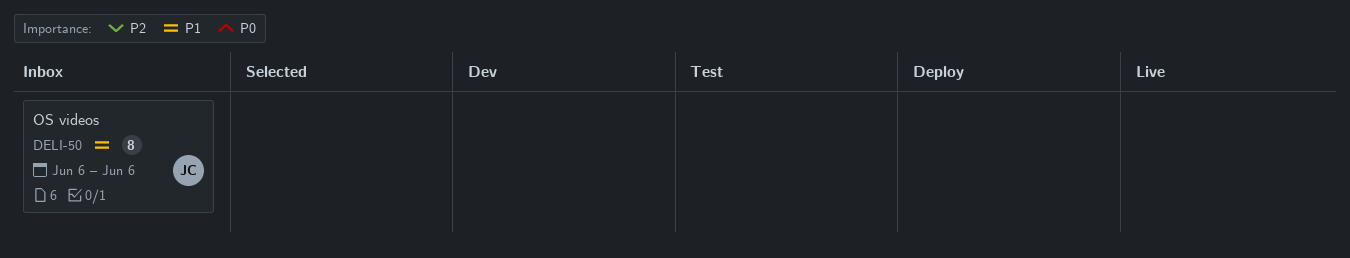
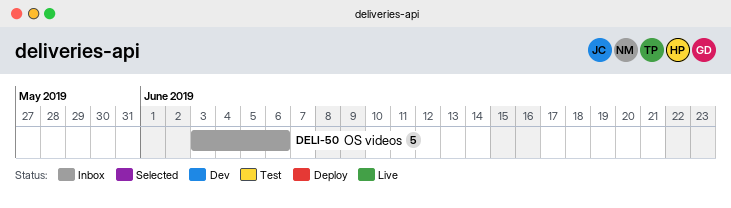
DELI-50, estimate: 8 -> 5
DELI-50, start: Jun 6 -> Jun 3

